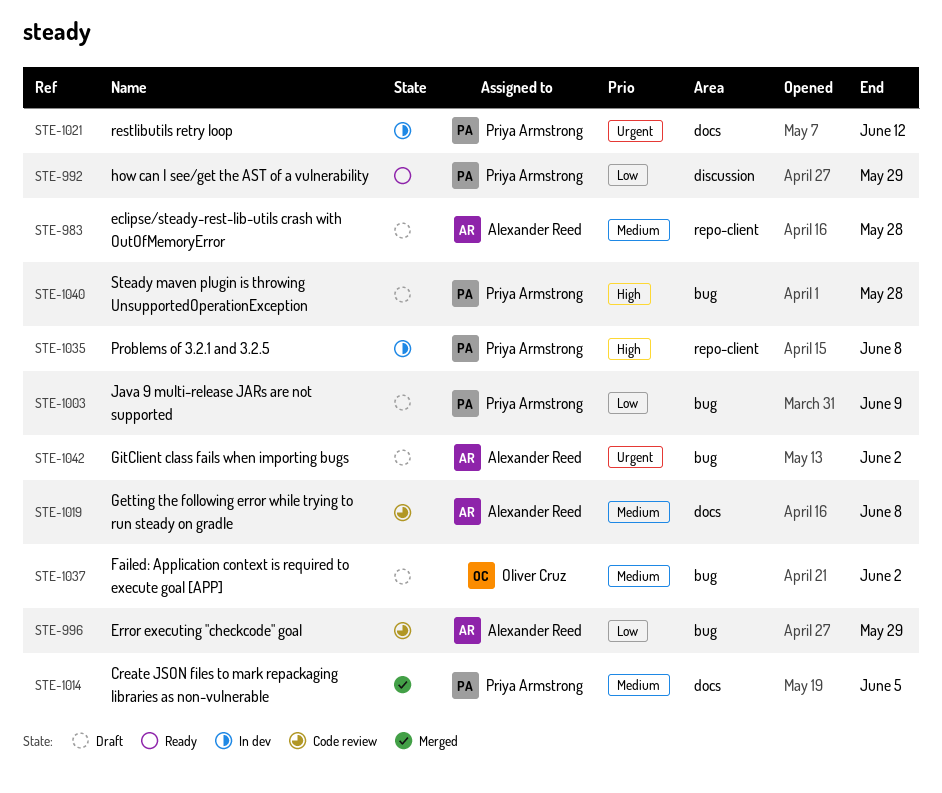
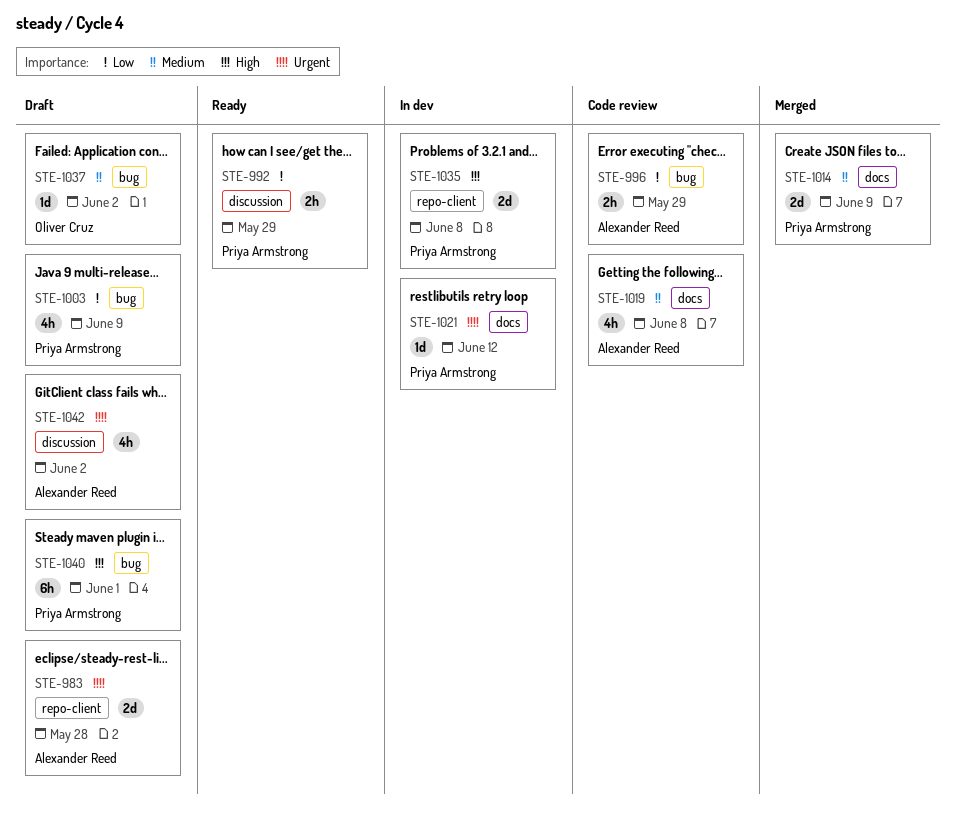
STE-983, priority: Medium -> Urgent
STE-1014, due: Jun 5 -> Jun 9
STE-1040, due: May 28 -> Jun 1
STE-1042, label: bug -> discussion

